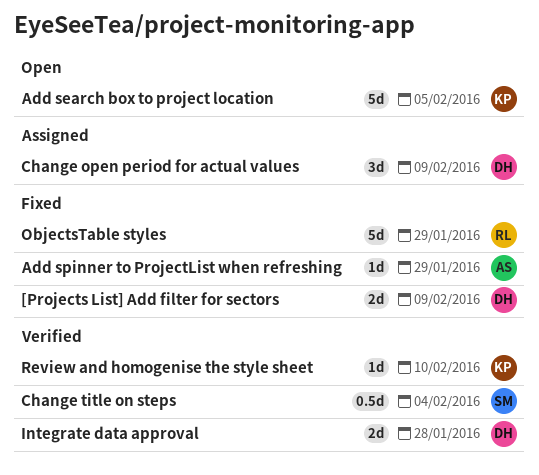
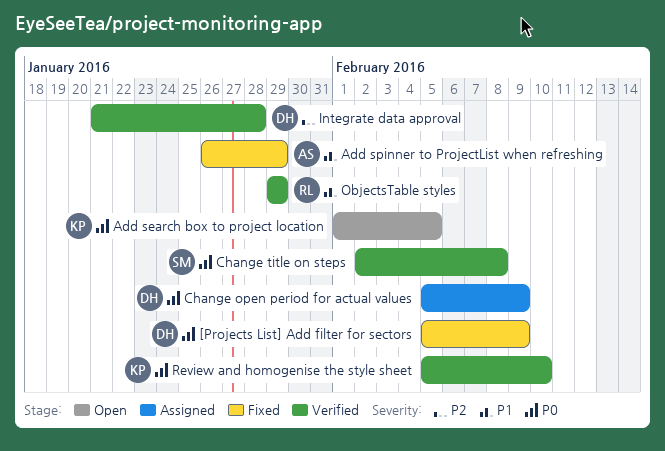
Change title on steps, due: Feb 4 -> Feb 8
ObjectsTable styles, status: Fixed -> Verified

